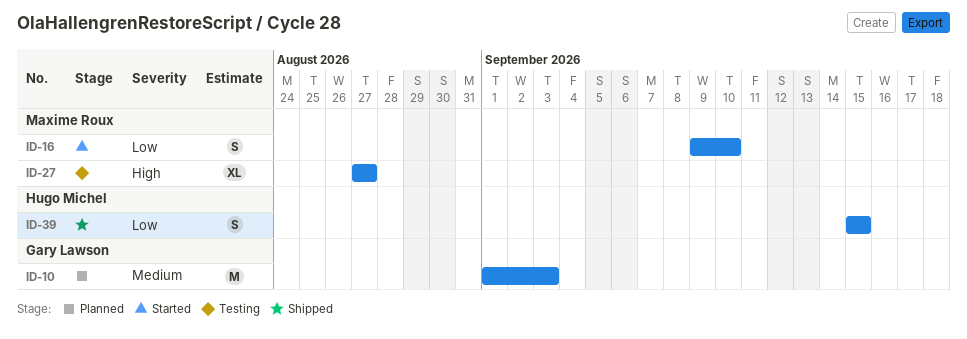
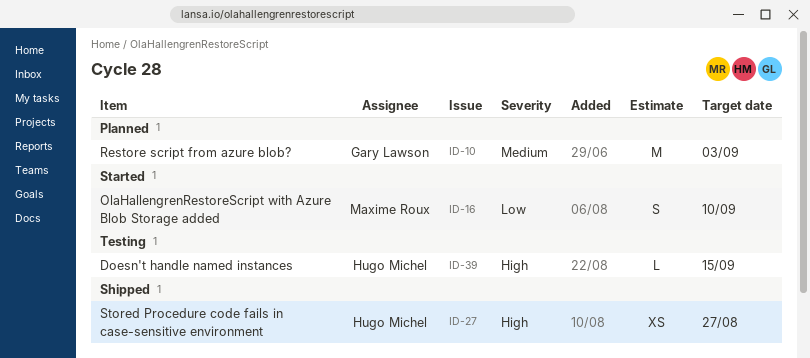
ID-27, status: Testing -> Shipped
ID-27, owner: Maxime Roux -> Hugo Michel
ID-27, estimate: XL -> XS
ID-39, status: Shipped -> Testing
ID-39, priority: Low -> High
ID-39, estimate: S -> L

